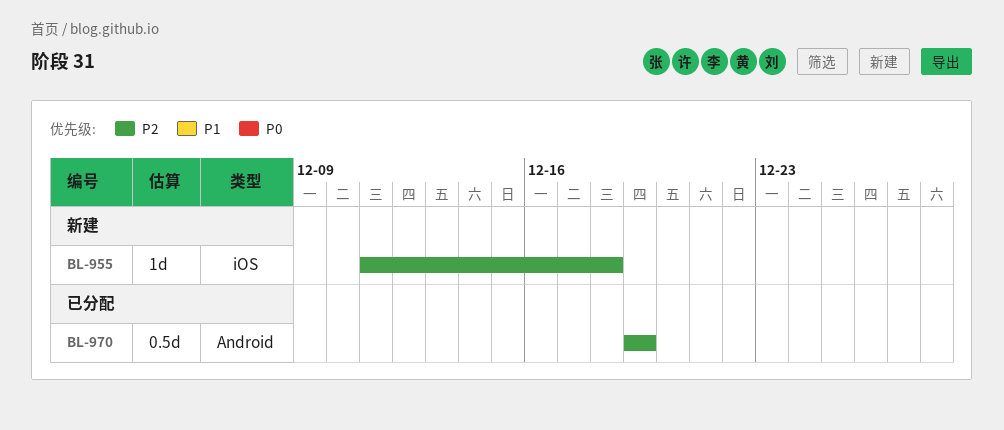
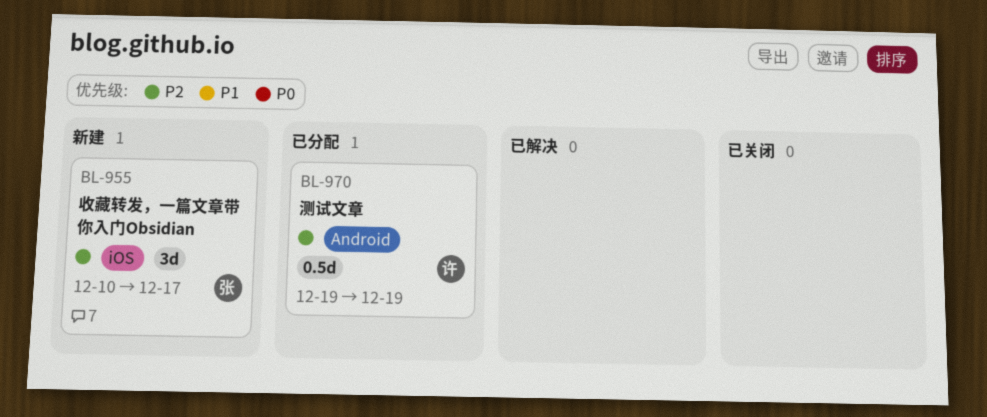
BL-955, estimate: 1d -> 3d
BL-955, start: Dec 11 -> Dec 10
BL-955, due: Dec 18 -> Dec 17

